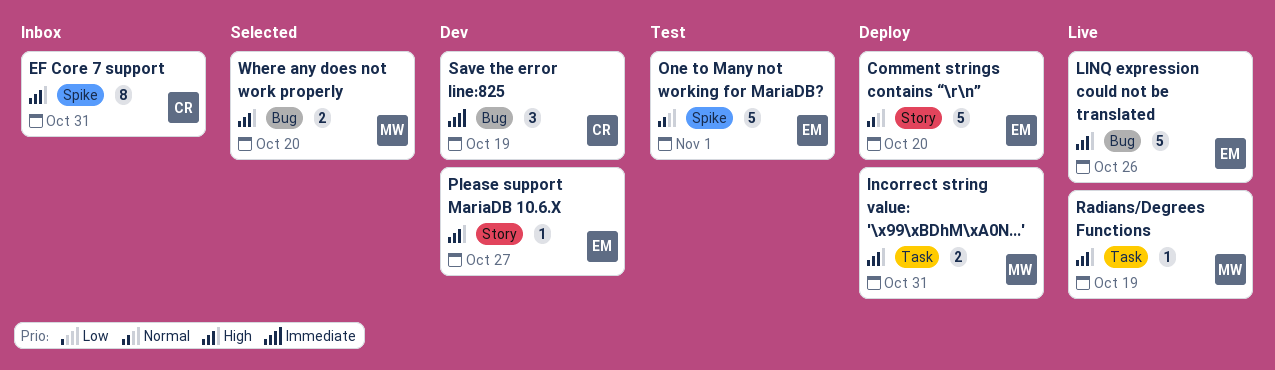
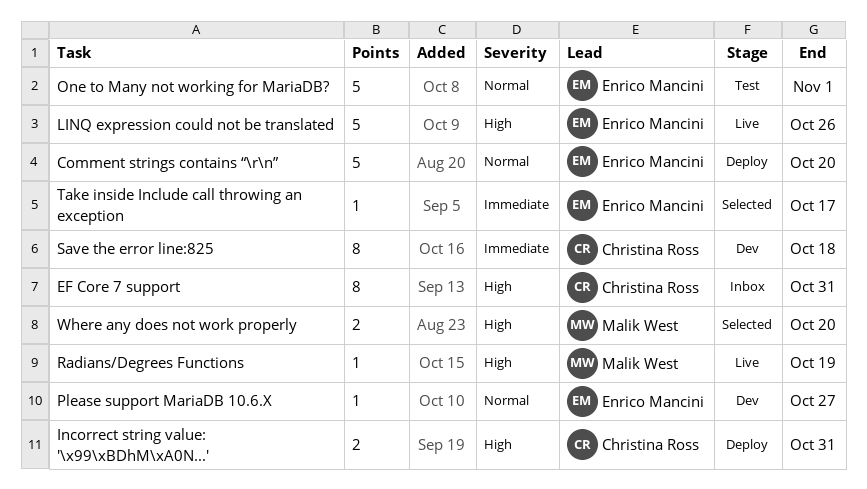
Incorrect string value: '\x99\xBDhM\xA0N...', owner: Malik West -> Christina Ross
Please support MariaDB 10.6.X, priority: High -> Normal
Save the error line:825, estimate: 3 -> 8
Save the error line:825, due: Oct 19 -> Oct 18
Take inside Include call throwing an exception: none -> present

